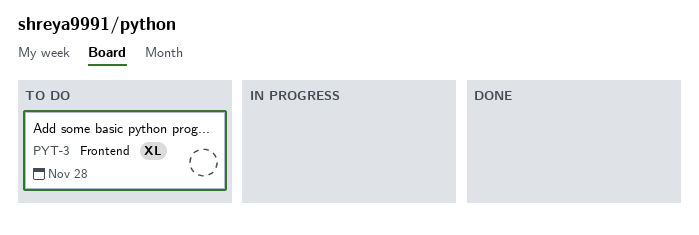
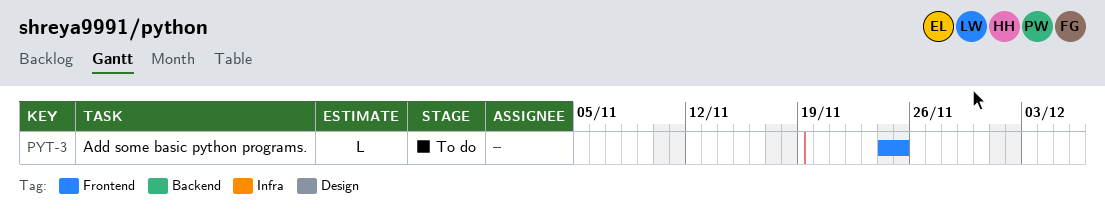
PYT-3, estimate: XL -> L
PYT-3, due: Nov 28 -> Nov 25

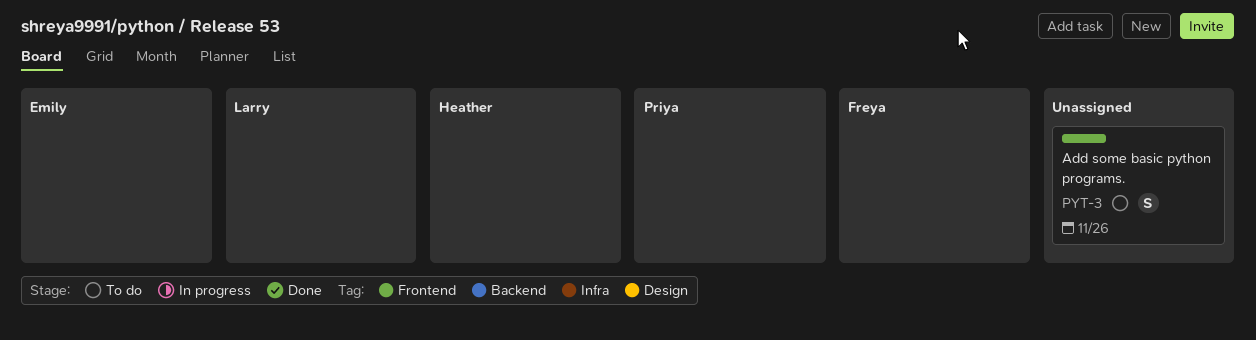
PYT-3, estimate: L -> S
PYT-3, due: Nov 25 -> Nov 26

